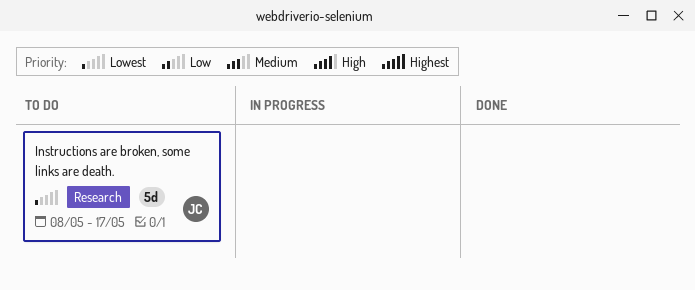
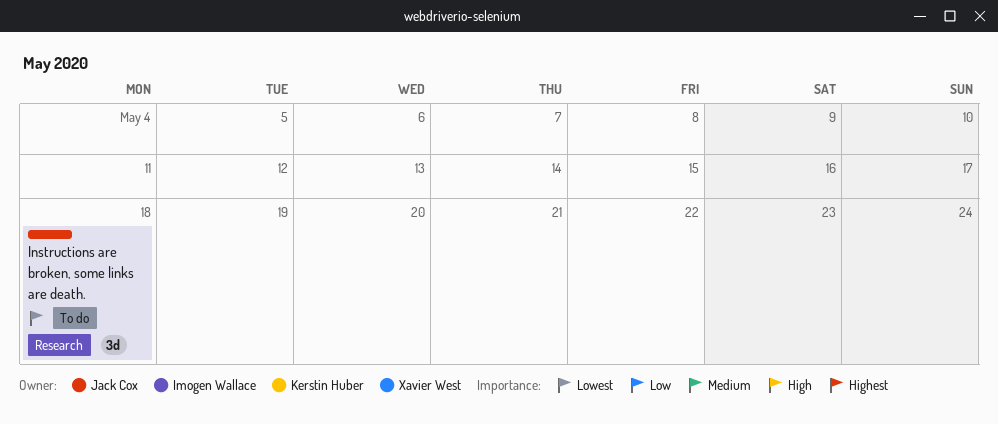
Instructions are broken, some links are death., estimate: 5d -> 3d
Instructions are broken, some links are death., due: May 17 -> May 18

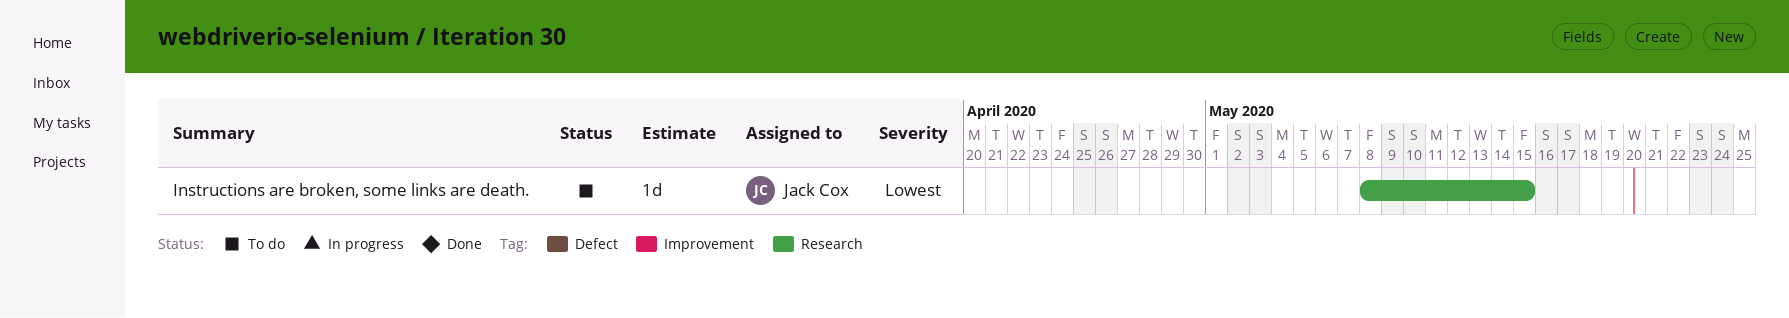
Instructions are broken, some links are death., estimate: 3d -> 1d
Instructions are broken, some links are death., due: May 18 -> May 15

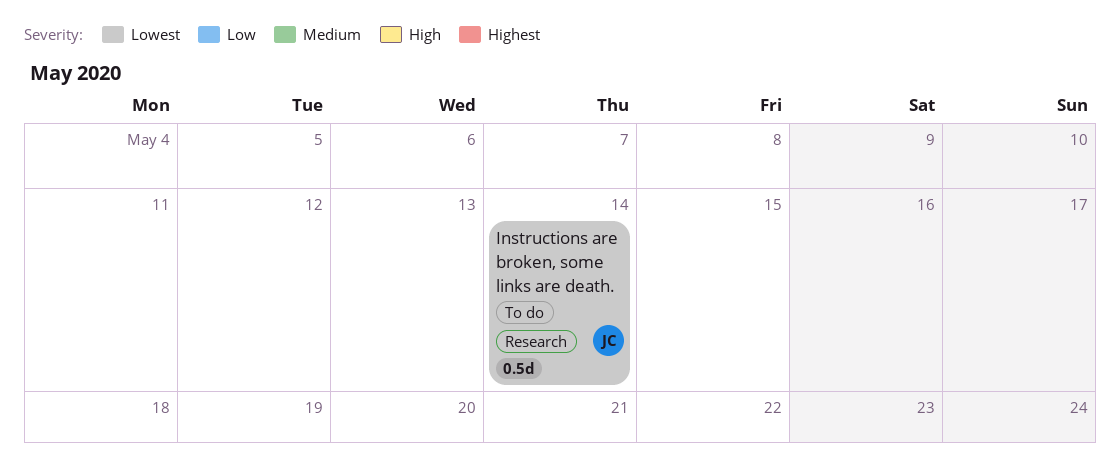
Instructions are broken, some links are death., estimate: 1d -> 0.5d
Instructions are broken, some links are death., due: May 15 -> May 14

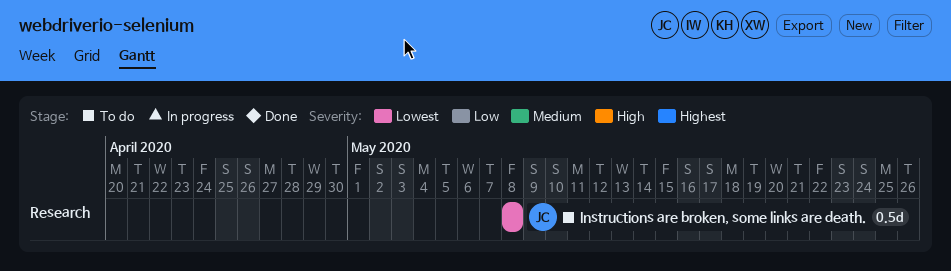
Instructions are broken, some links are death., due: May 14 -> May 8

